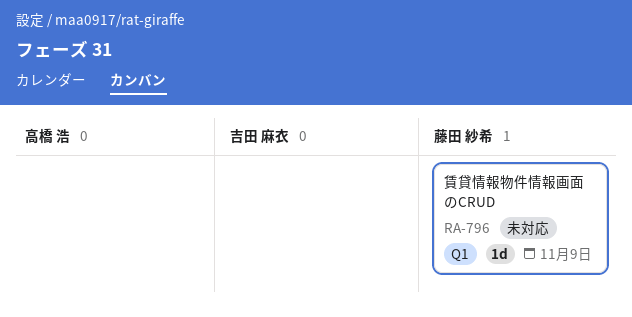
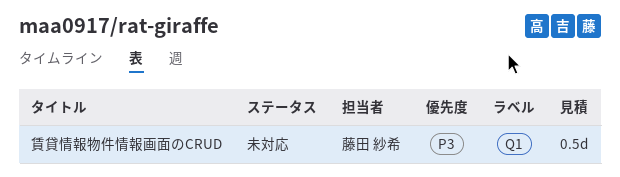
賃貸情報物件情報画面のCRUD, estimate: 1d -> 0.5d

